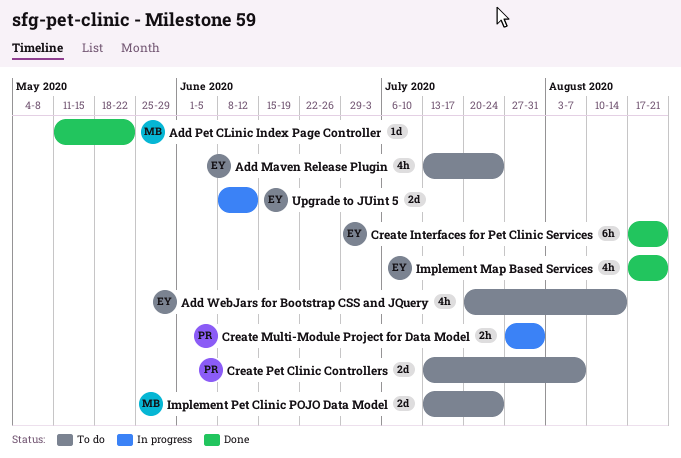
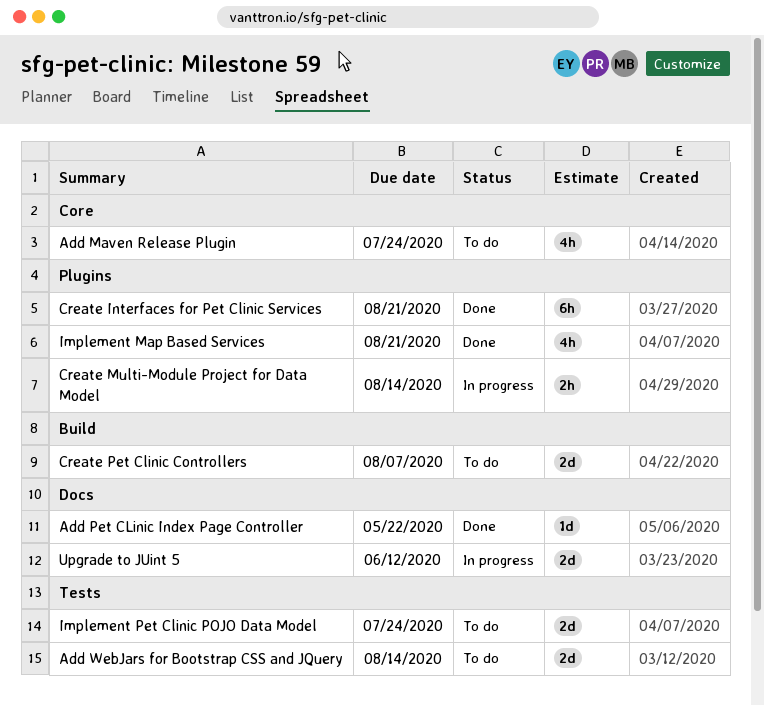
Add WebJars for Bootstrap CSS and JQuery, estimate: 4h -> 2d
Create Multi-Module Project for Data Model, due: Jul 31 -> Aug 14

